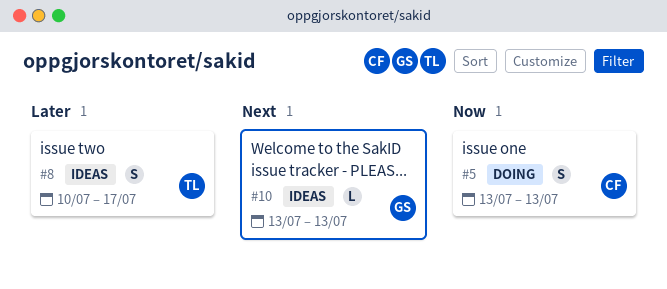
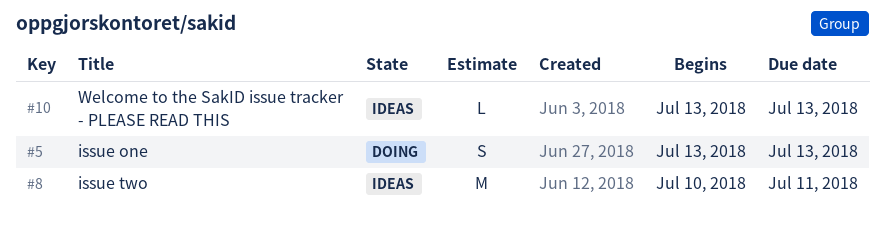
#8, estimate: S -> M
#8, due: Jul 17 -> Jul 11

